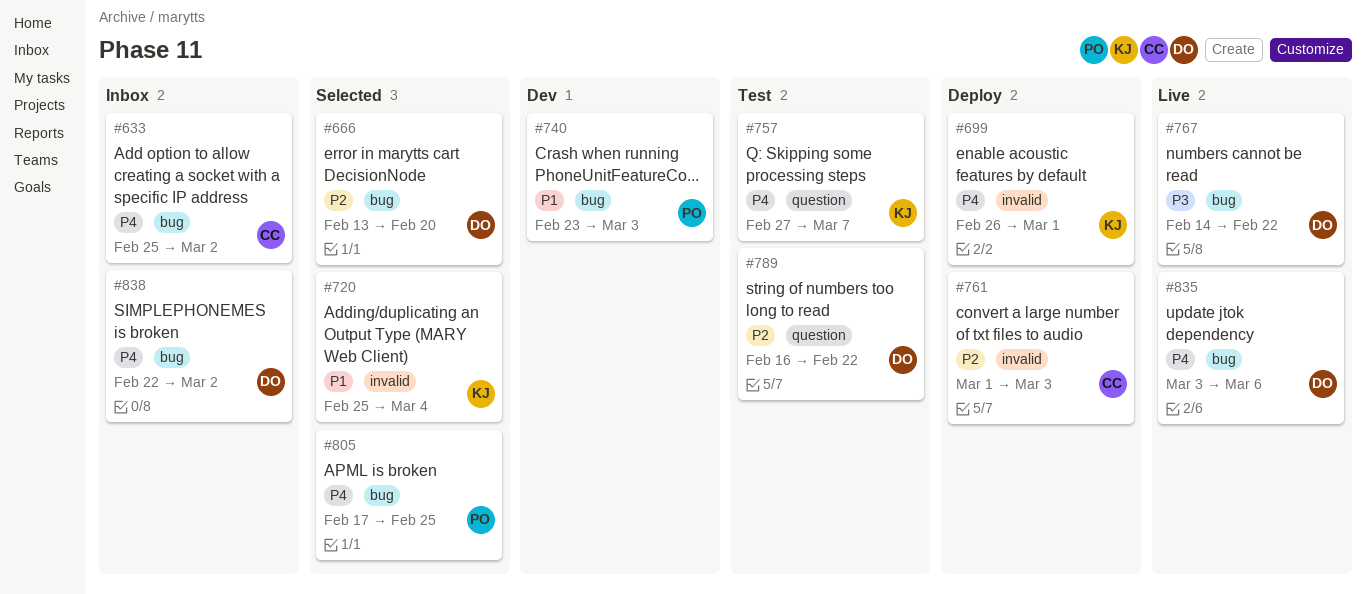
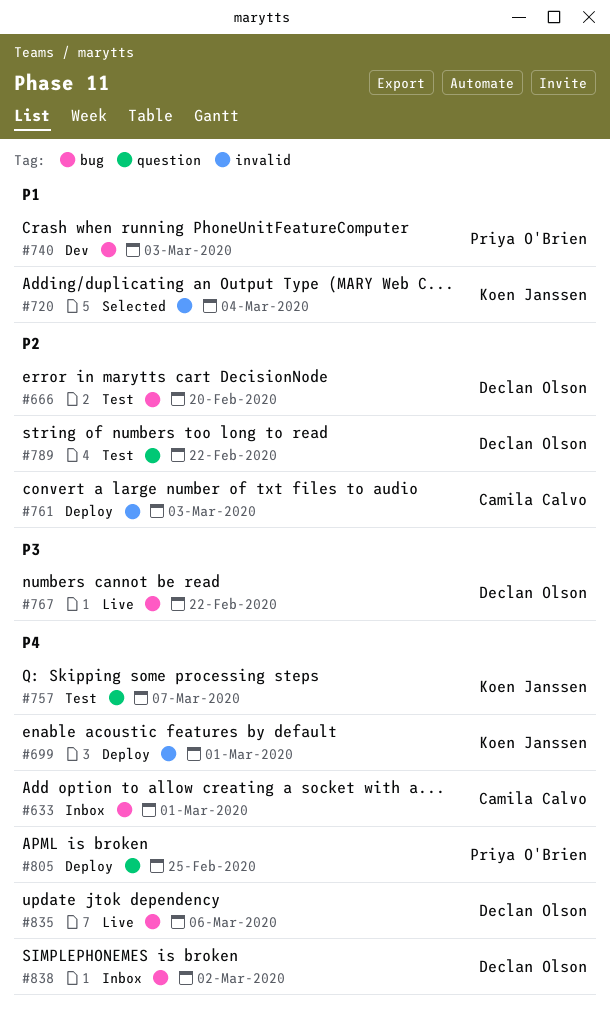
#633, due: Mar 2 -> Mar 1
#666, status: Selected -> Test
#805, status: Selected -> Deploy
#805, label: bug -> question

